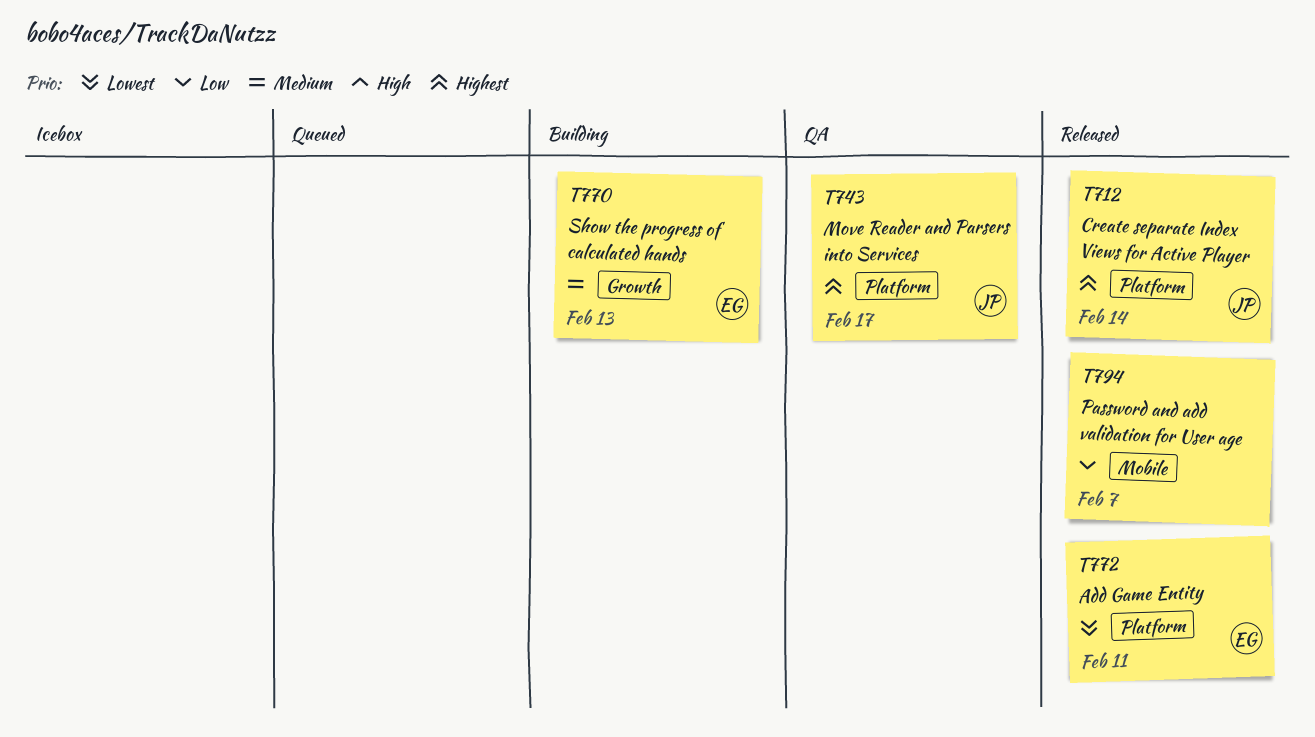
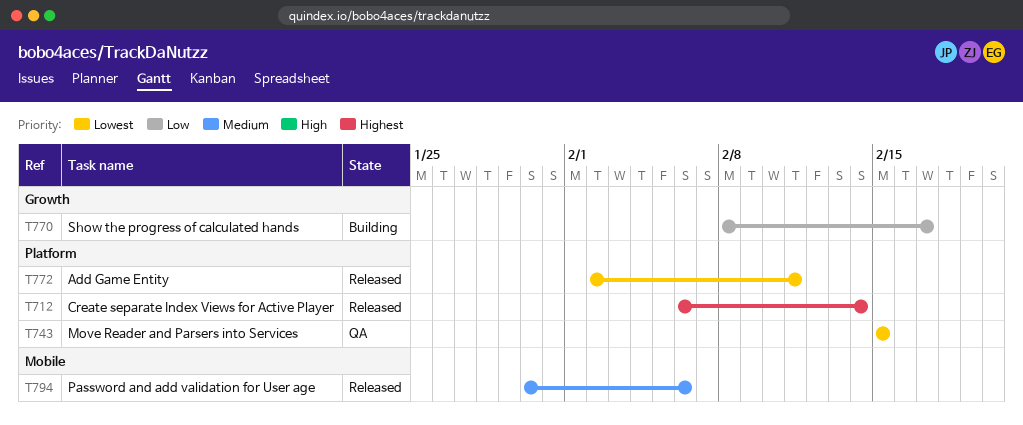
T743, priority: Highest -> Lowest
T743, due: Feb 17 -> Feb 15
T770, priority: Medium -> Low
T770, due: Feb 13 -> Feb 17
T794, priority: Low -> Medium
T794, due: Feb 7 -> Feb 6

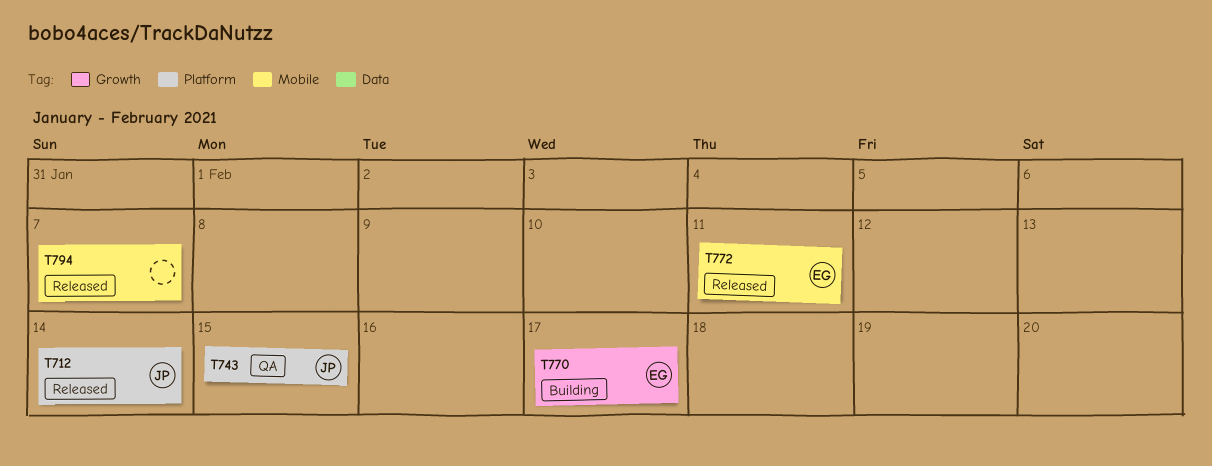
T772, label: Platform -> Mobile
T794, due: Feb 6 -> Feb 7

